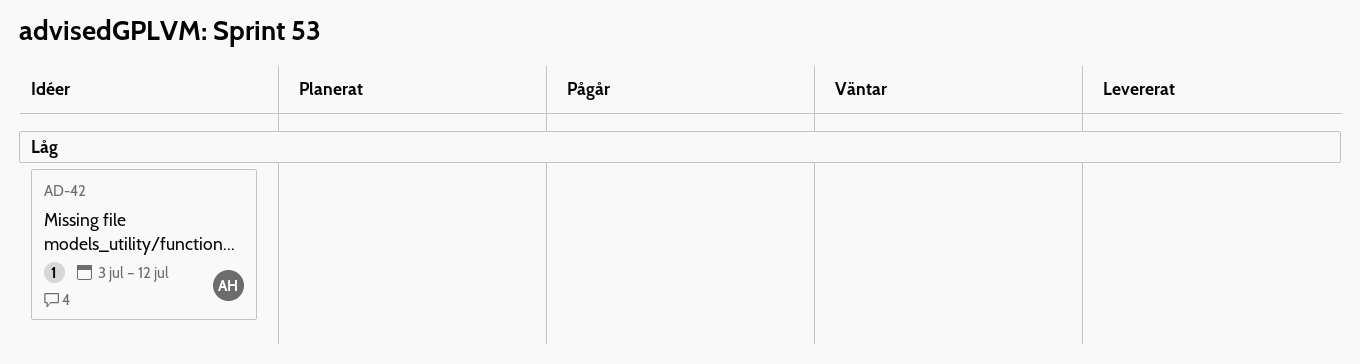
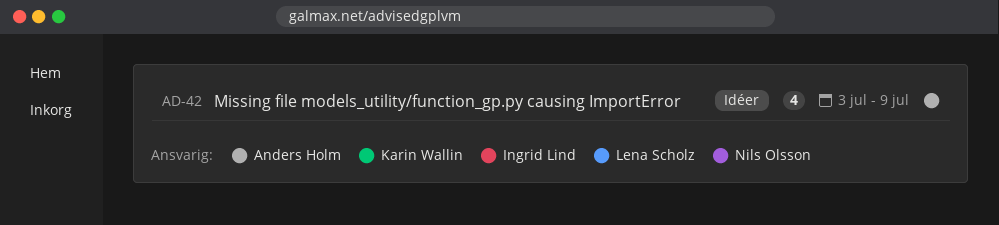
AD-42, estimate: 1 -> 4
AD-42, due: Jul 12 -> Jul 9

